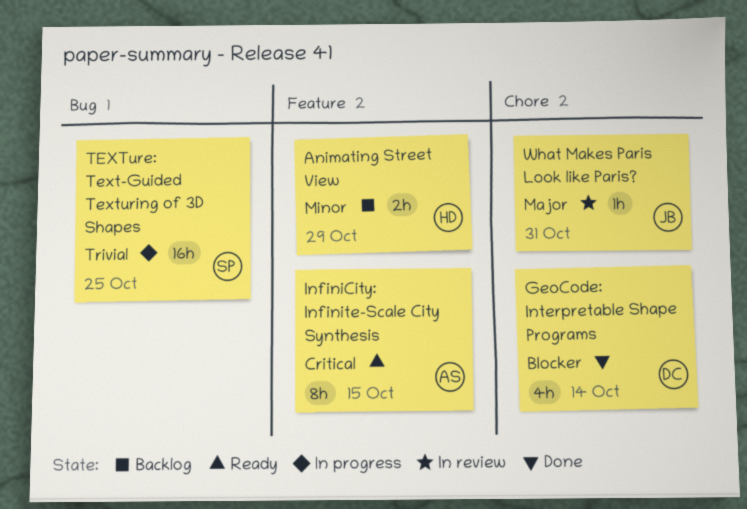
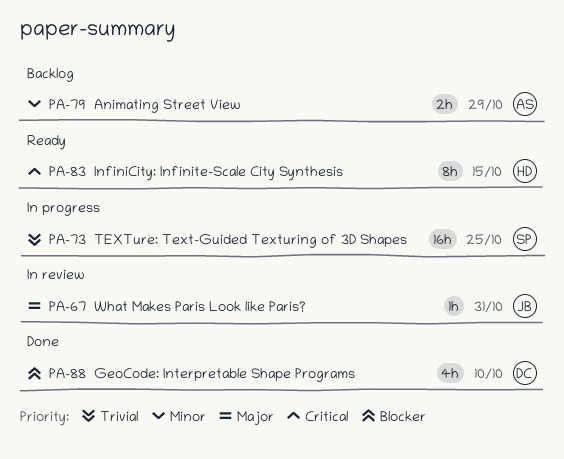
Animating Street View, owner: HD -> AS
GeoCode: Interpretable Shape Programs, due: Oct 14 -> Oct 10
InfiniCity: Infinite-Scale City Synthesis, owner: AS -> HD

